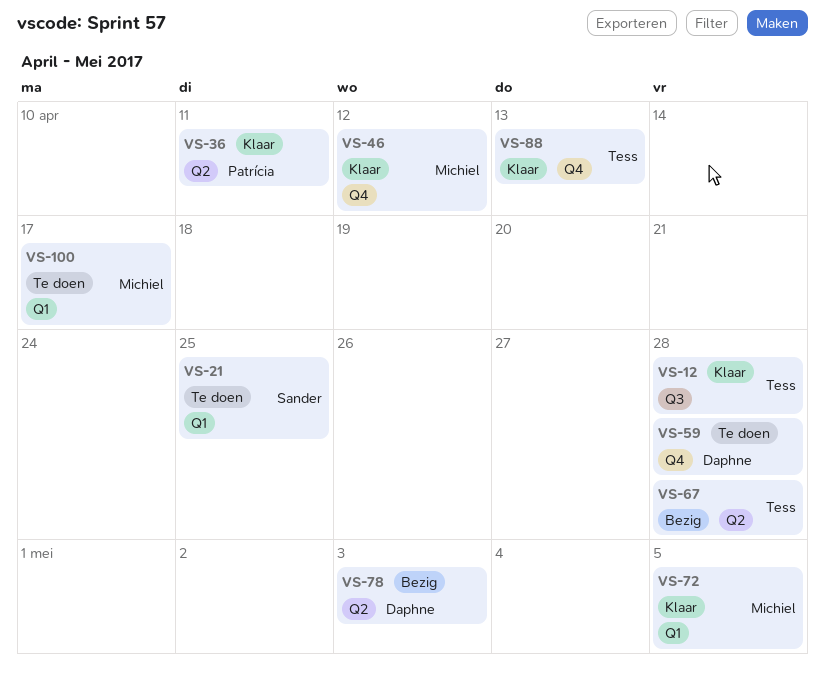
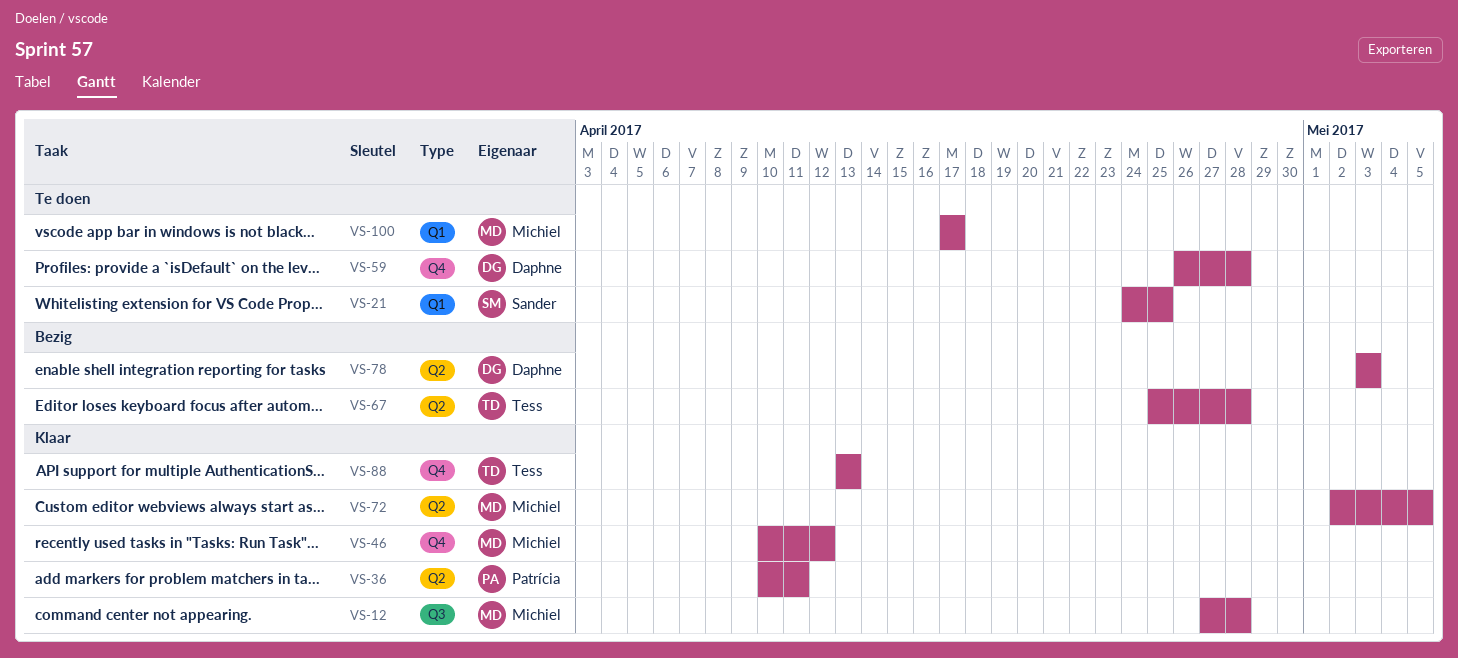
VS-12, owner: Tess -> Michiel
VS-72, label: Q1 -> Q2

